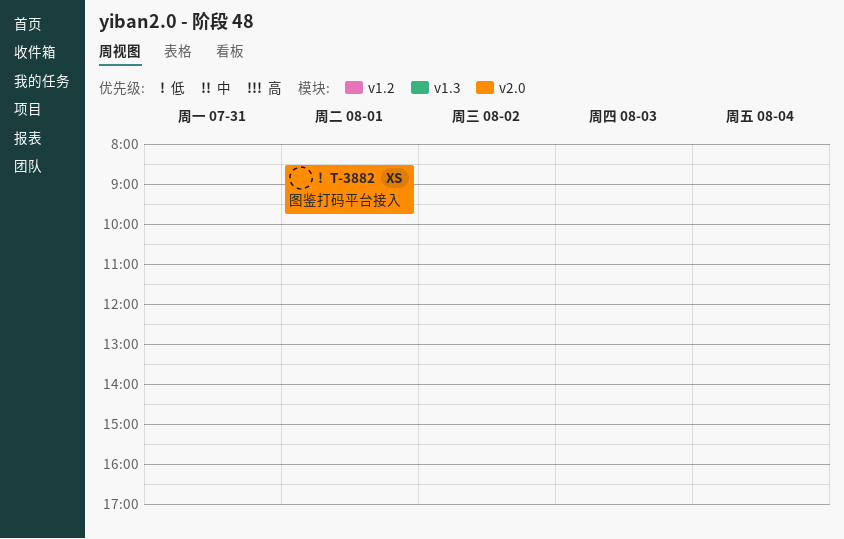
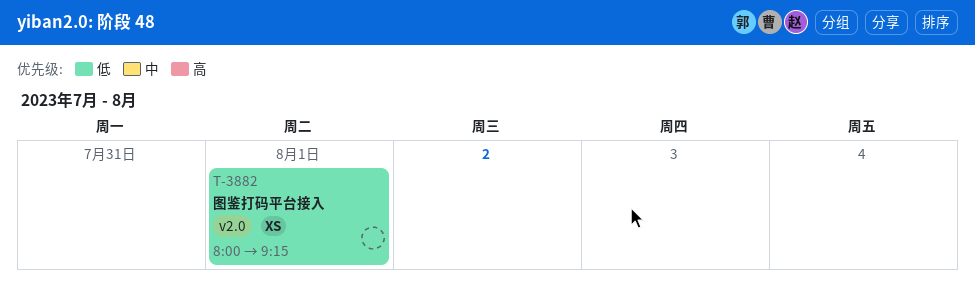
T-3882, begins: 08:30 -> 08:00
T-3882, ends: 09:45 -> 09:15

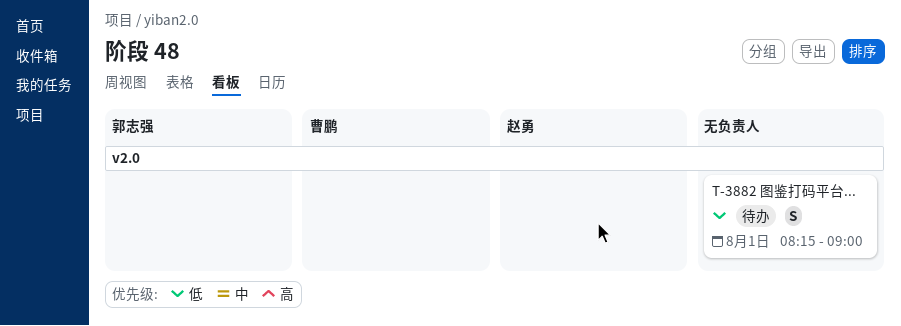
T-3882, estimate: XS -> S
T-3882, begins: 08:00 -> 08:15
T-3882, ends: 09:15 -> 09:00

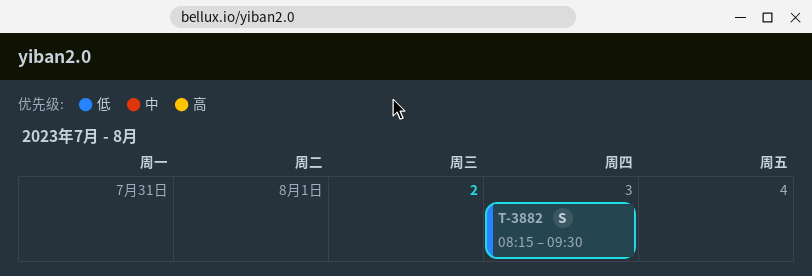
T-3882, day: Aug 1 -> Aug 3
T-3882, ends: 09:00 -> 09:30

